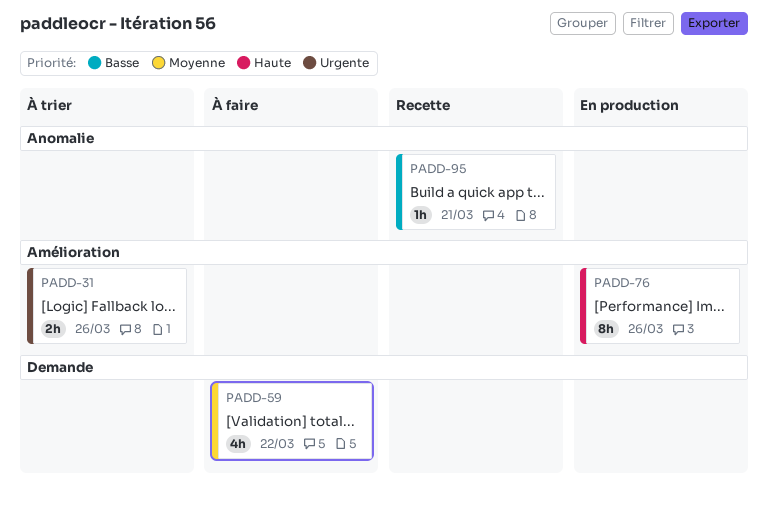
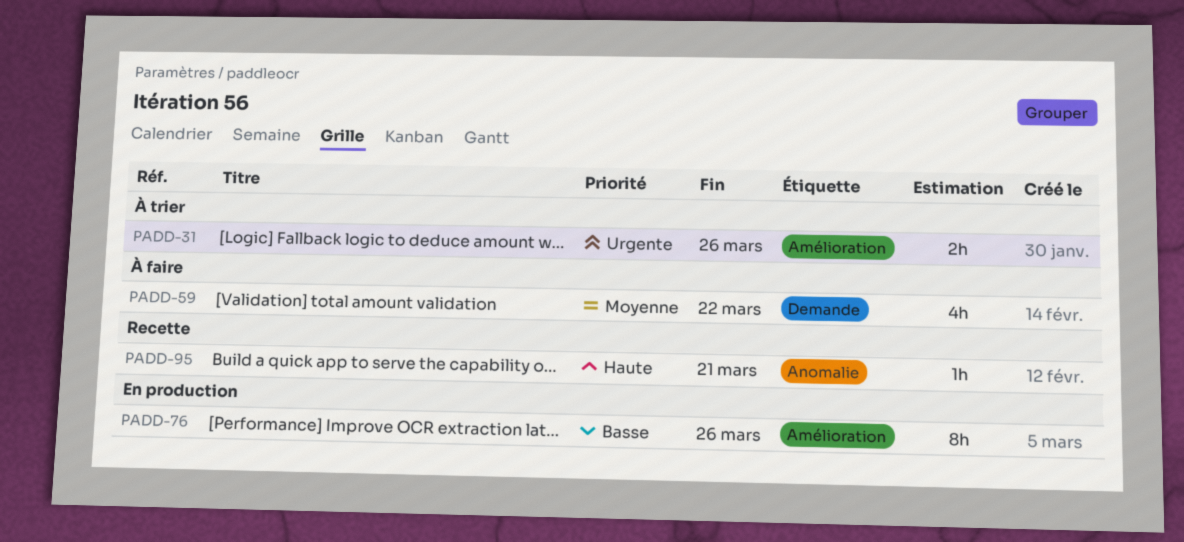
PADD-76, priority: Haute -> Basse
PADD-95, priority: Basse -> Haute

